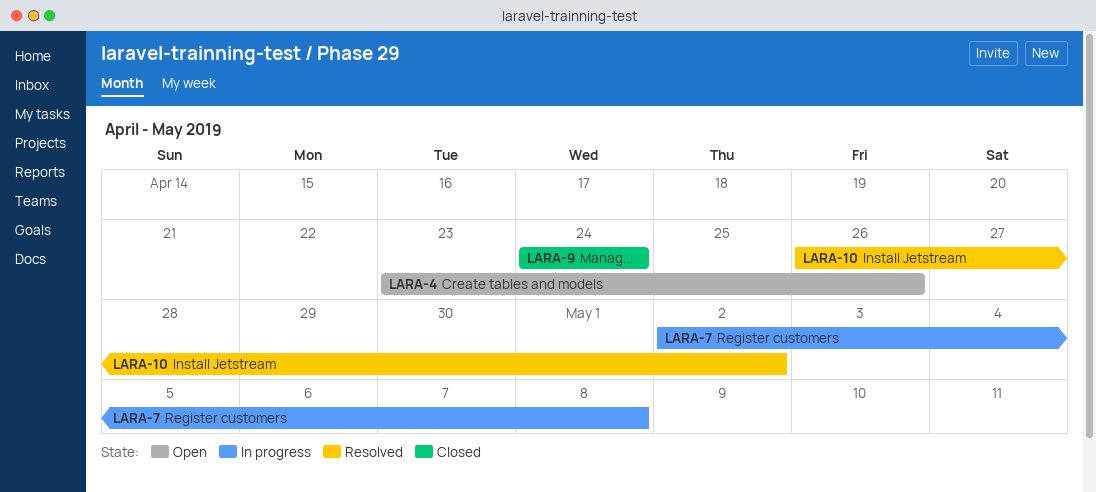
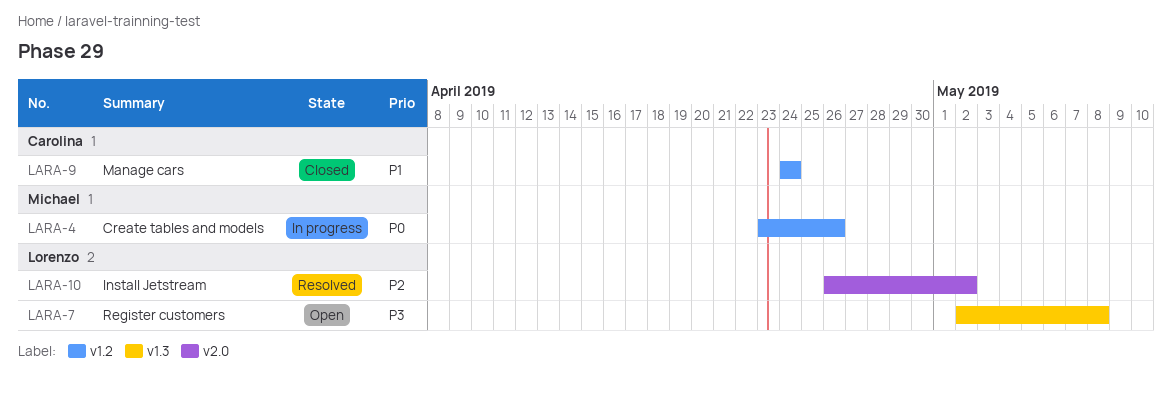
LARA-4, status: Open -> In progress
LARA-7, status: In progress -> Open

